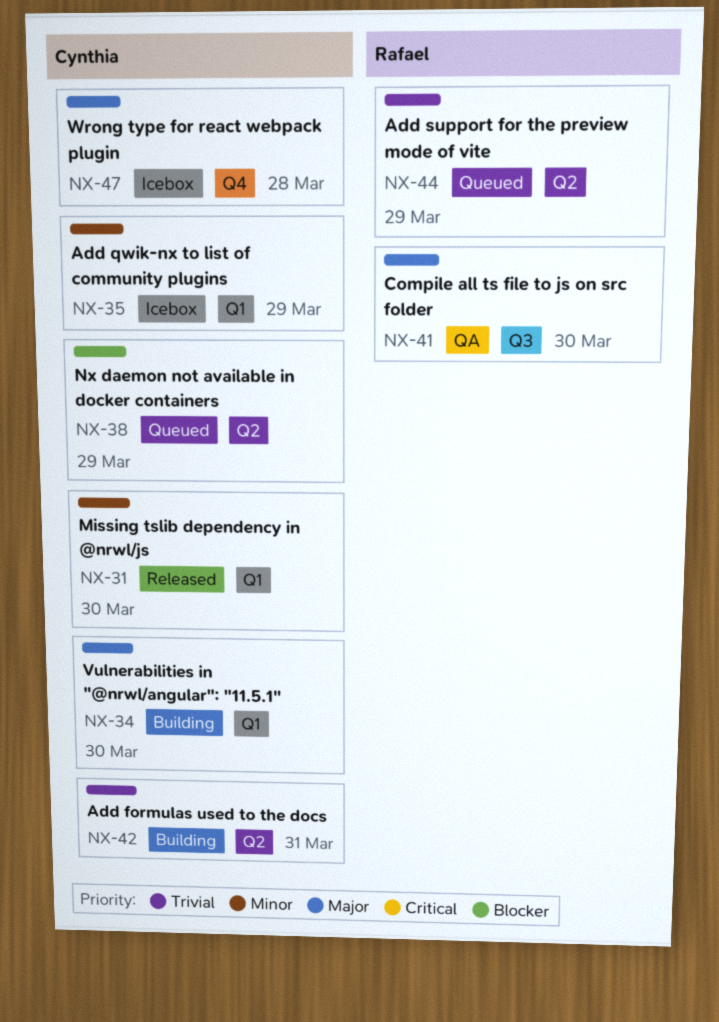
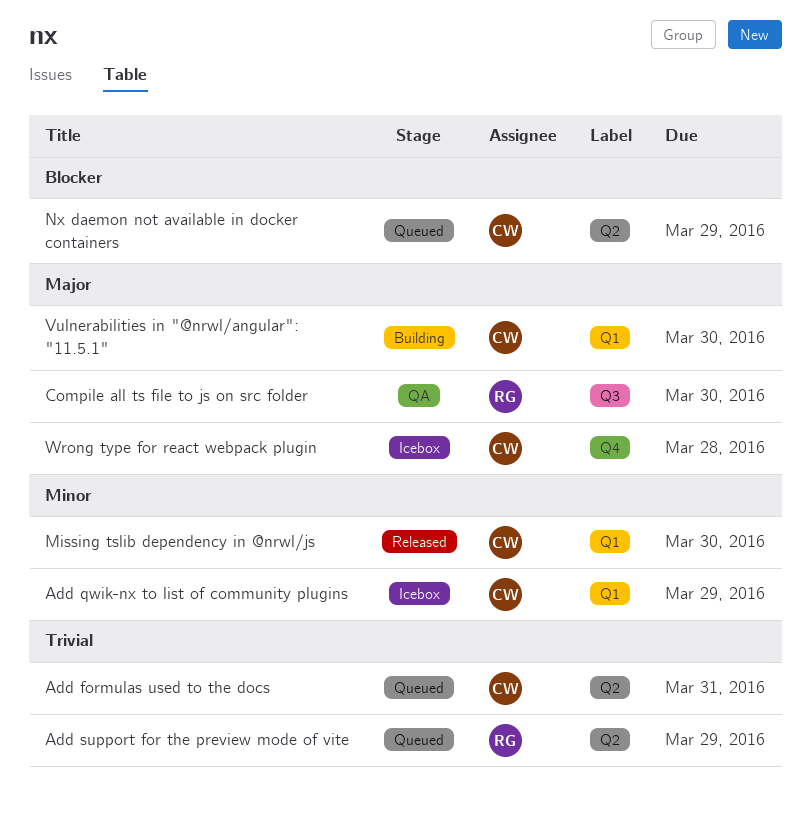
Add formulas used to the docs, status: Building -> Queued

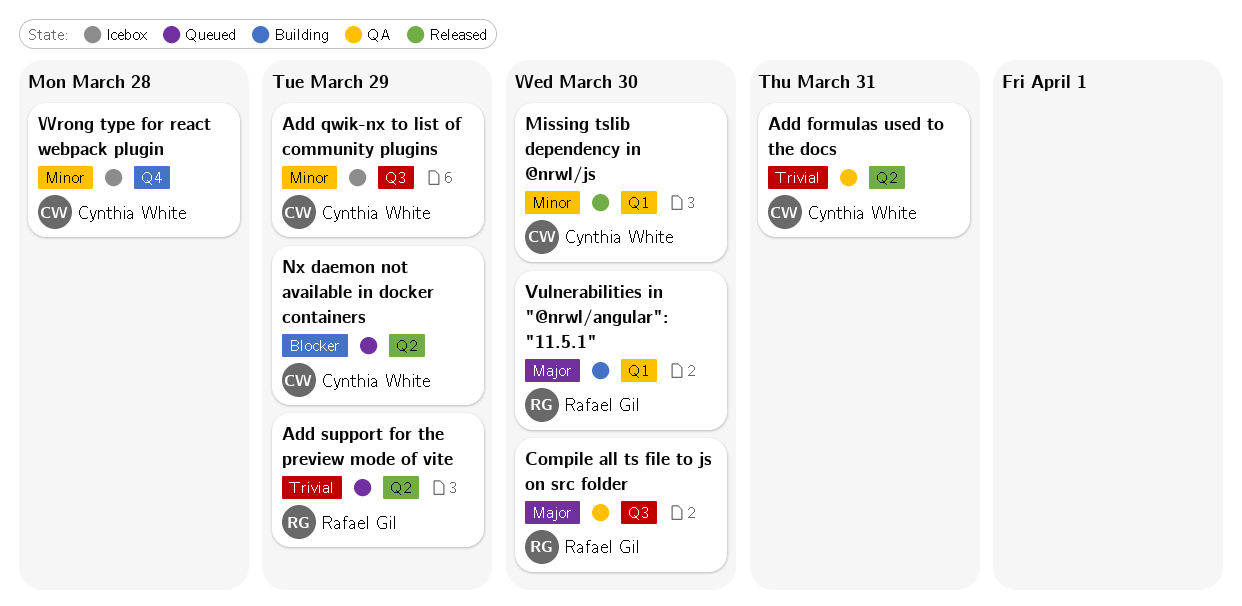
Add formulas used to the docs, status: Queued -> QA
Add qwik-nx to list of community plugins, label: Q1 -> Q3
Vulnerabilities in "@nrwl/angular": "11.5.1", owner: Cynthia White -> Rafael Gil
Wrong type for react webpack plugin, priority: Major -> Minor

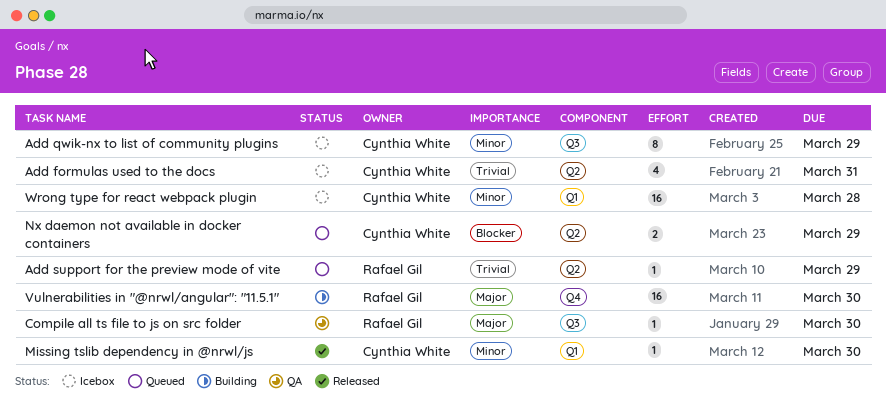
Add formulas used to the docs, status: QA -> Icebox
Vulnerabilities in "@nrwl/angular": "11.5.1", label: Q1 -> Q4
Wrong type for react webpack plugin, label: Q4 -> Q1

